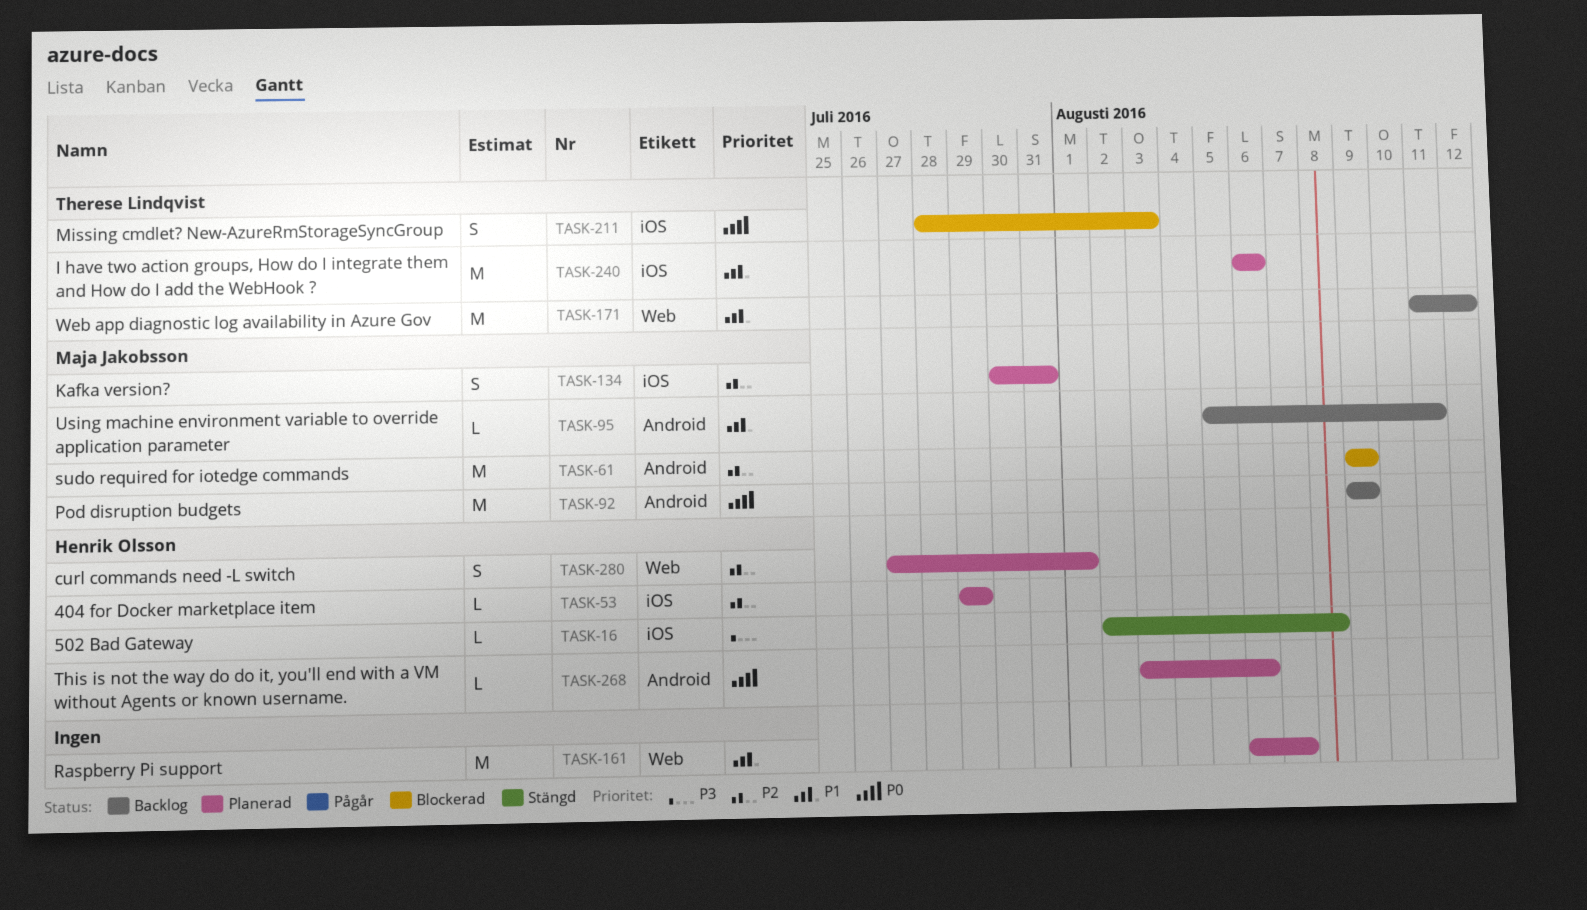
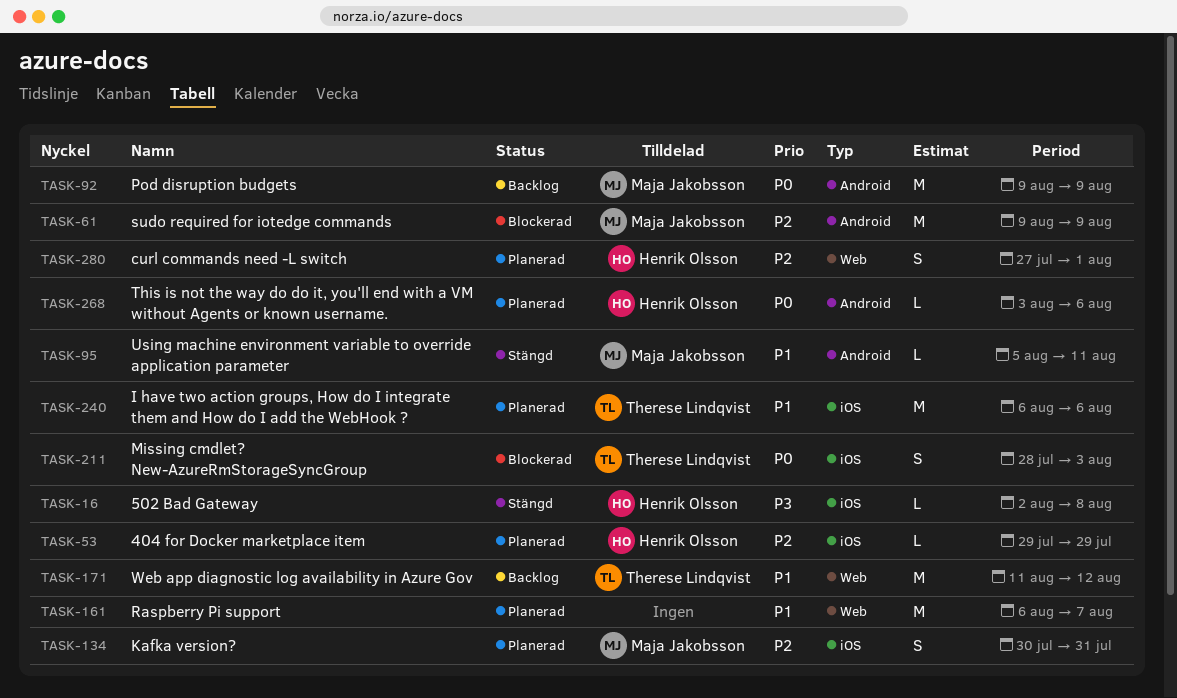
TASK-95, status: Backlog -> Stängd

